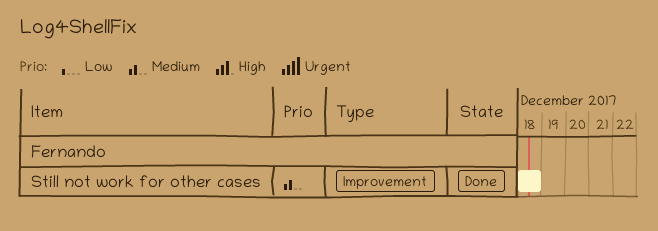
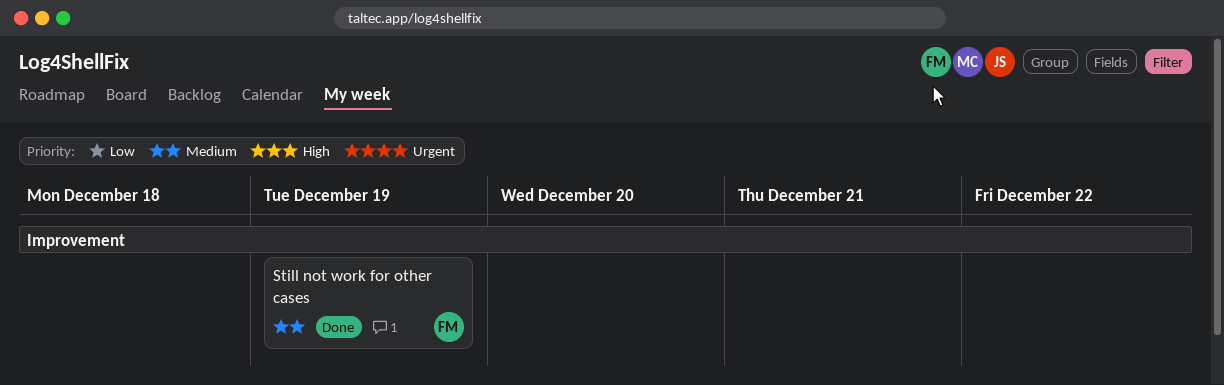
Still not work for other cases, due: Dec 18 -> Dec 19

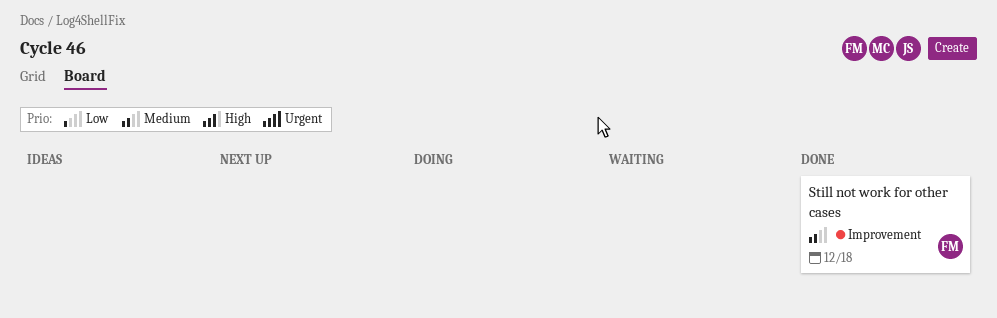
Still not work for other cases, due: Dec 19 -> Dec 18

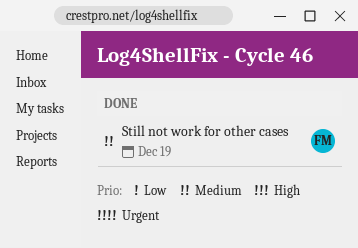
Still not work for other cases, due: Dec 18 -> Dec 19

